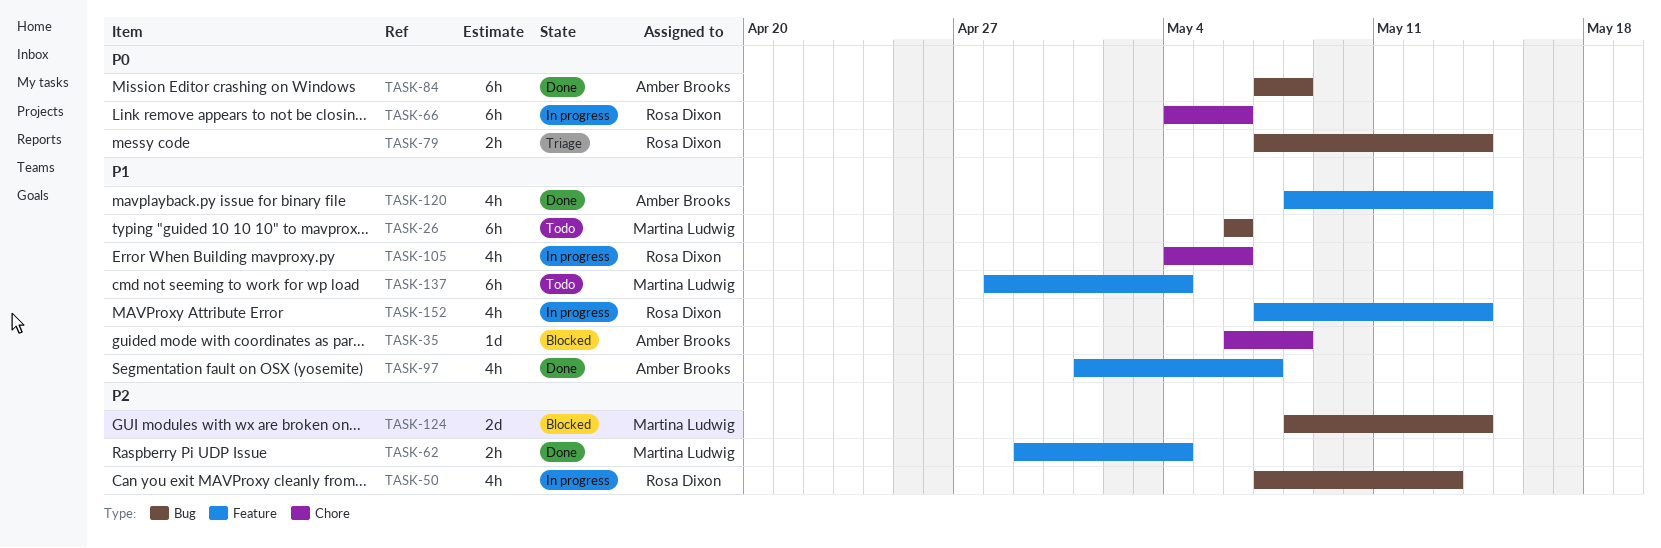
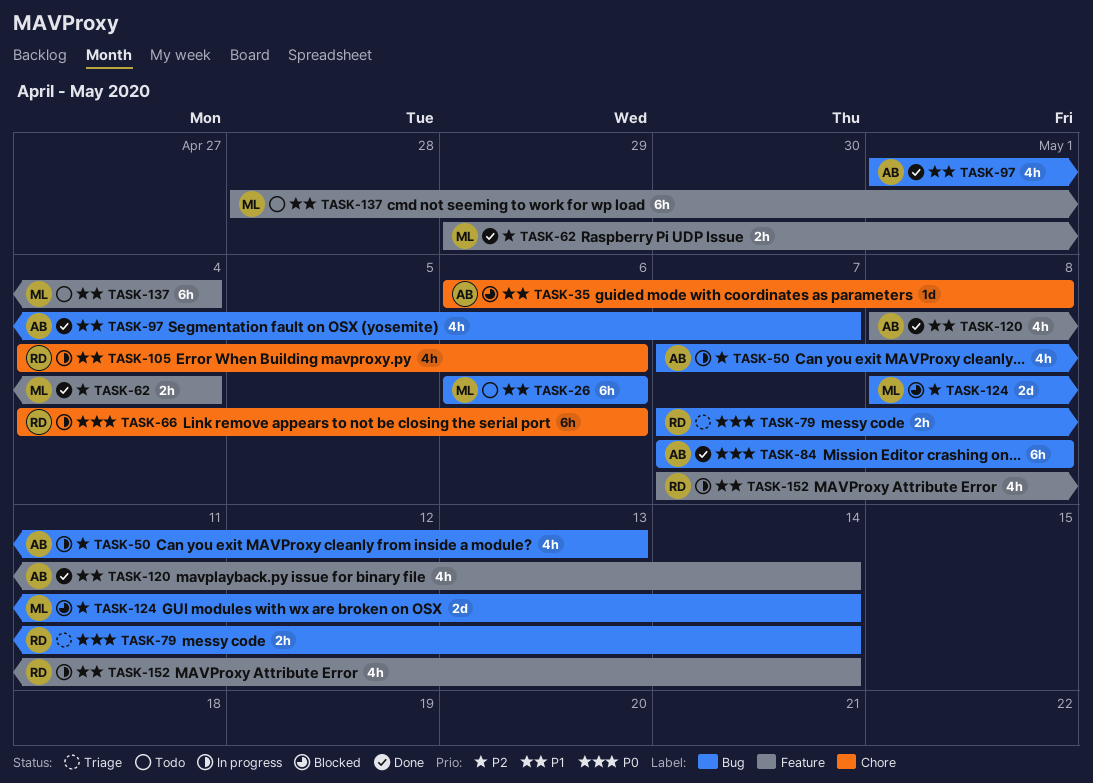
TASK-50, owner: Rosa Dixon -> Amber Brooks
TASK-97, label: Feature -> Bug

